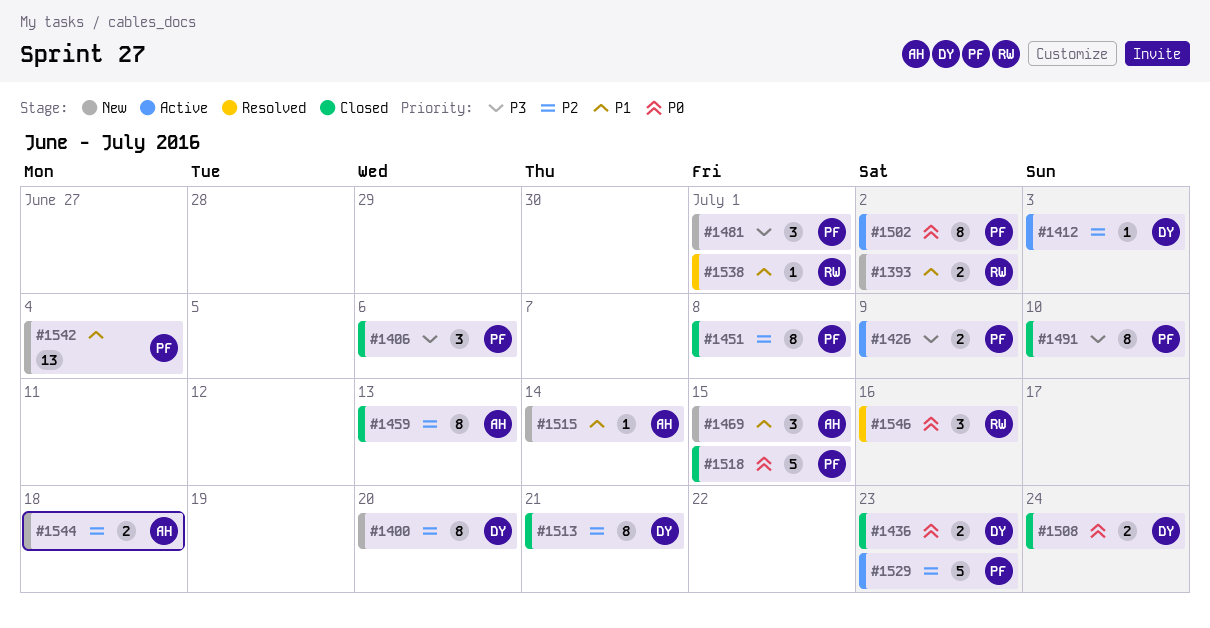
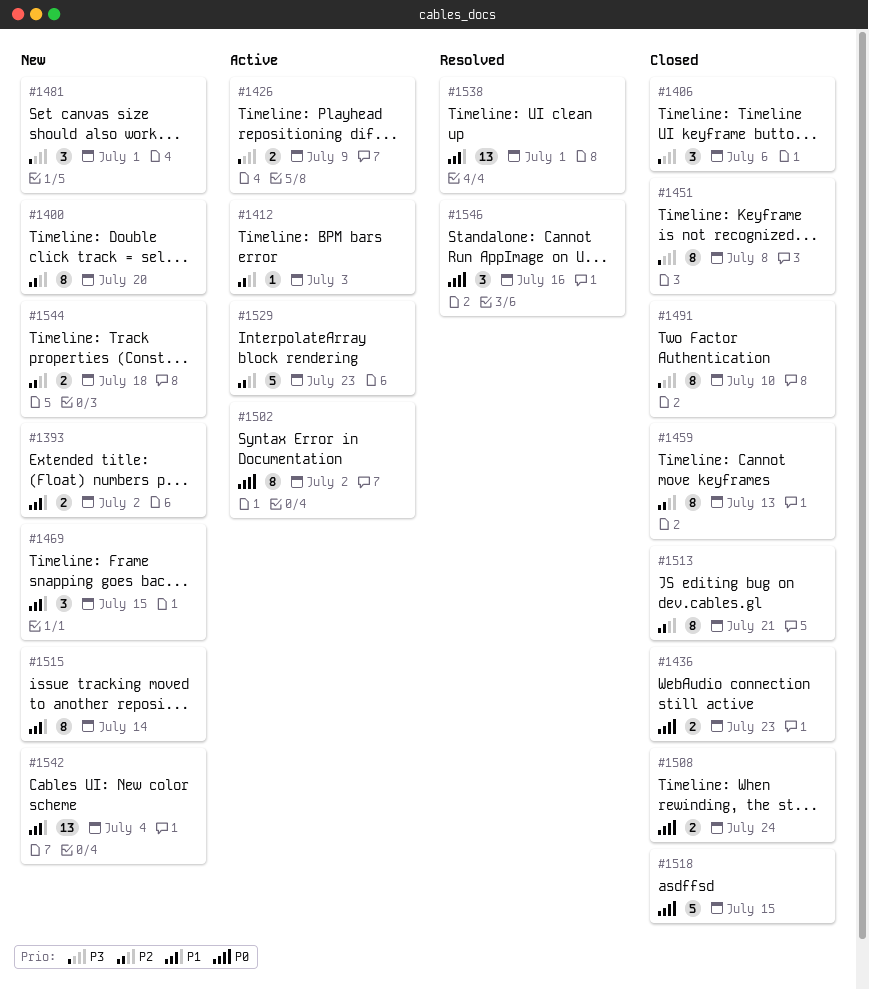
#1451, priority: P2 -> P3
#1515, estimate: 1 -> 8
#1538, estimate: 1 -> 13

